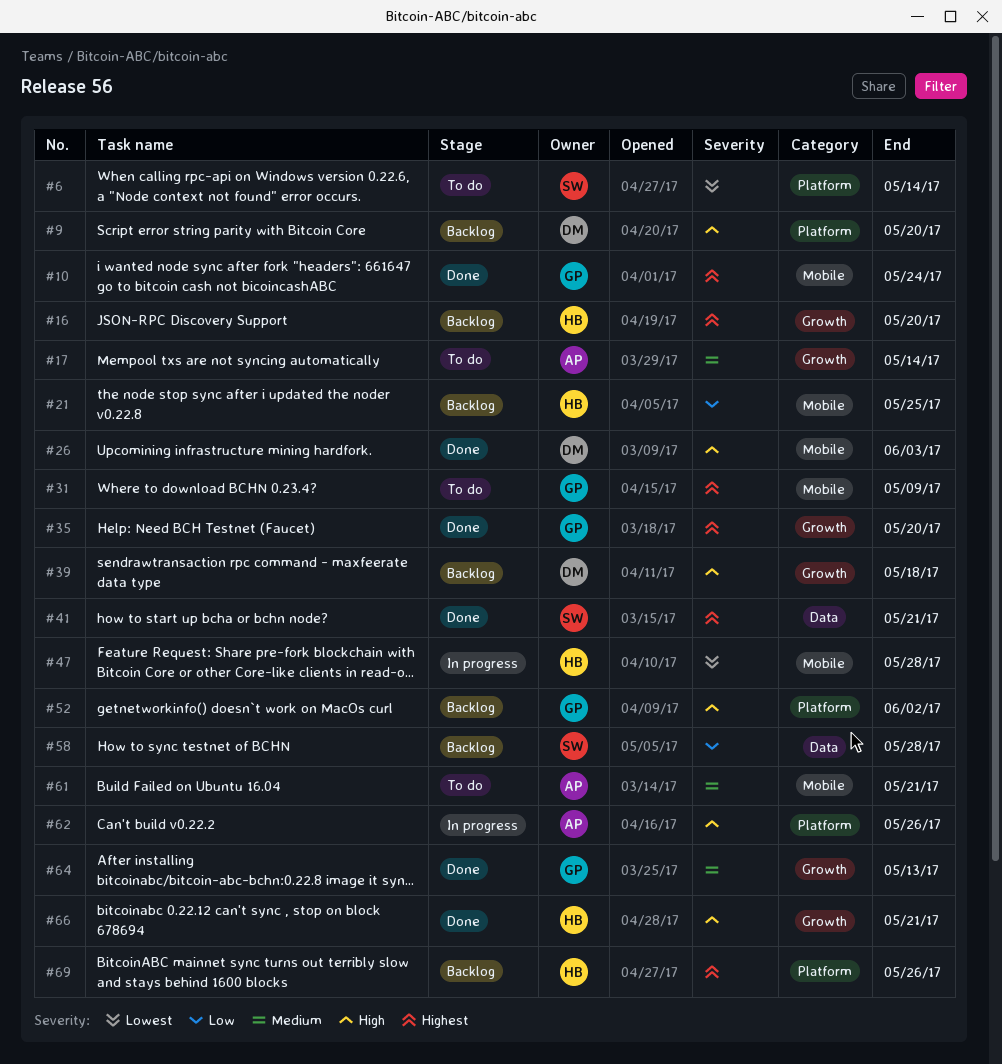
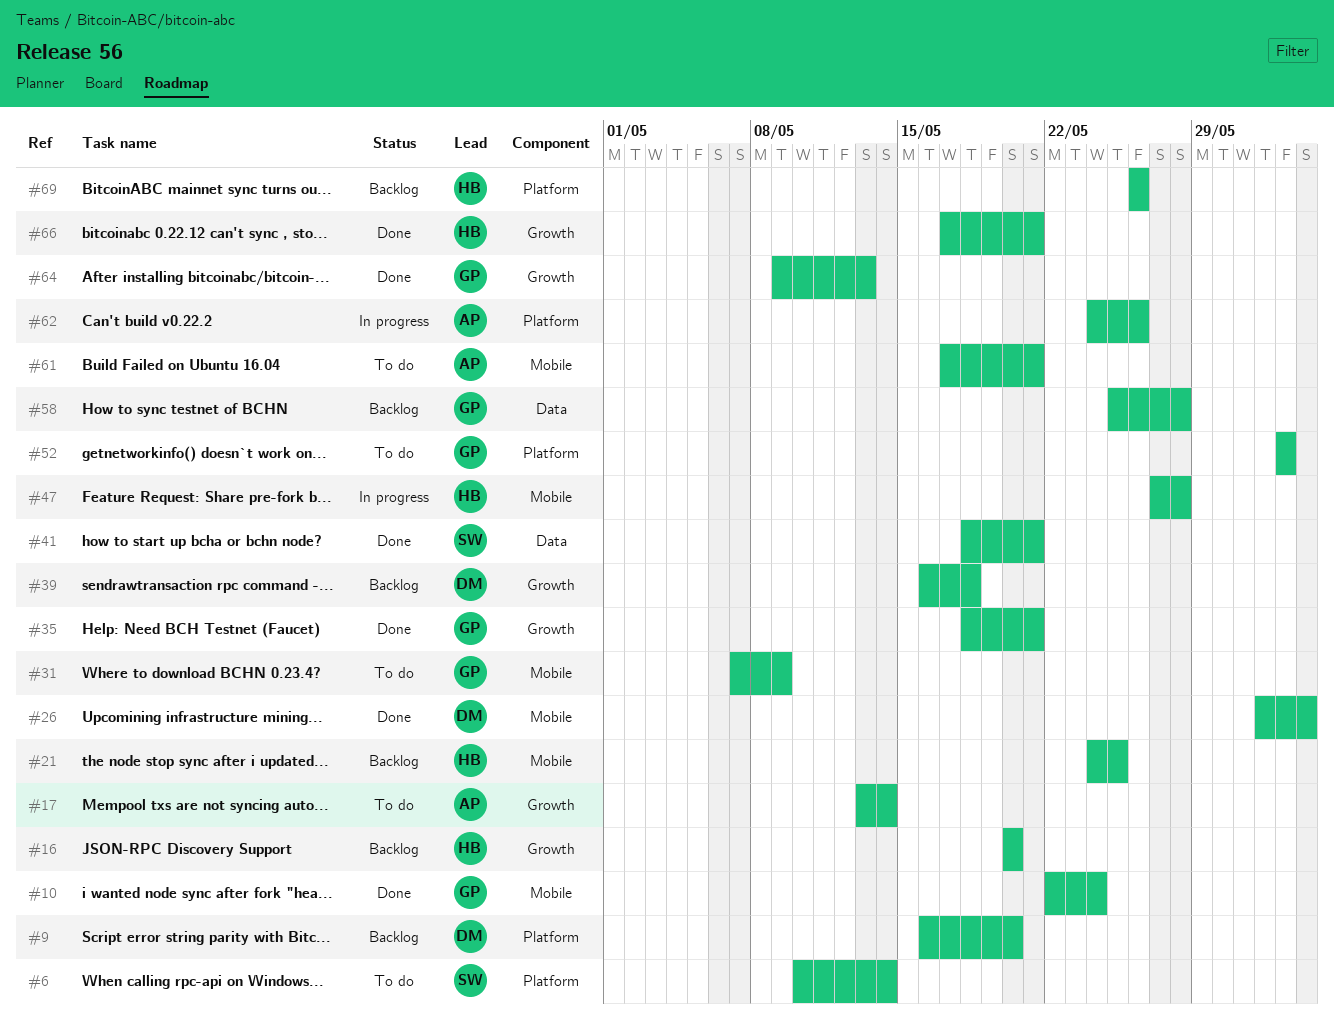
#35, due: May 20 -> May 21
#52, status: Backlog -> To do
#58, owner: SW -> GP

